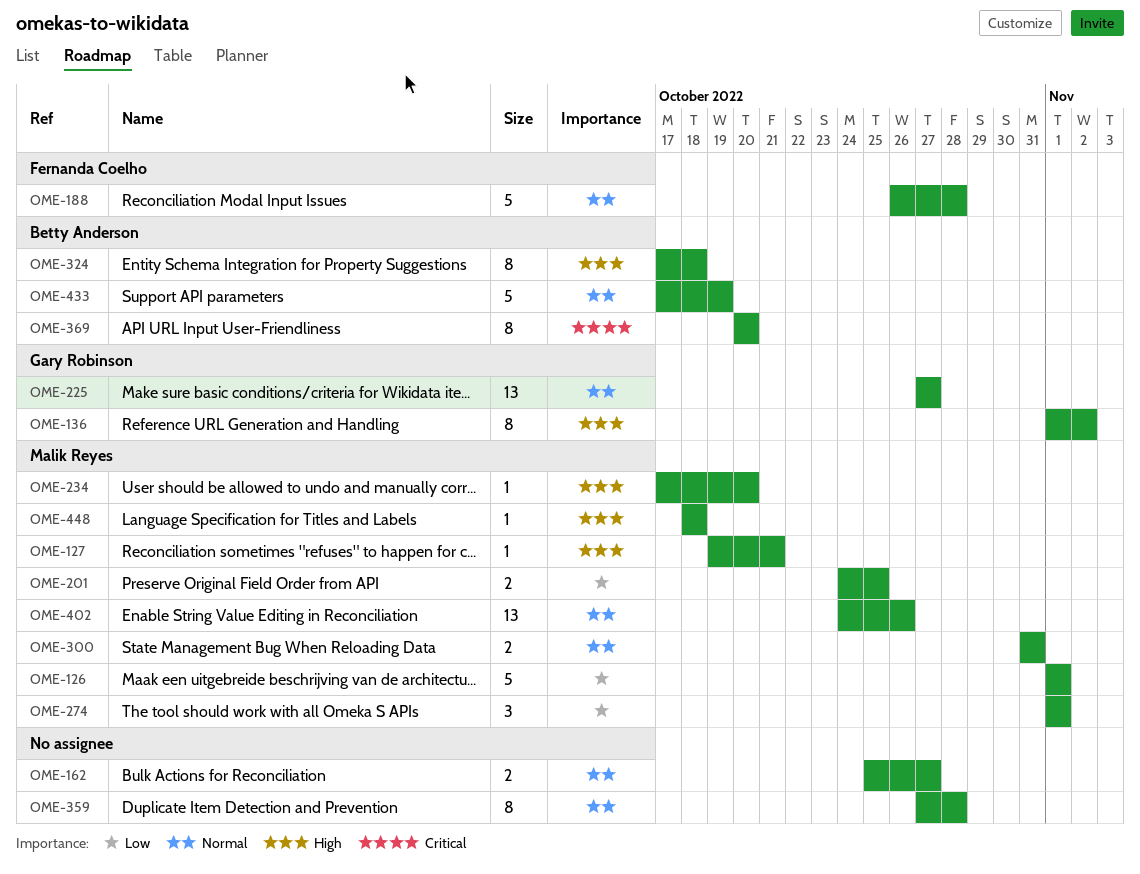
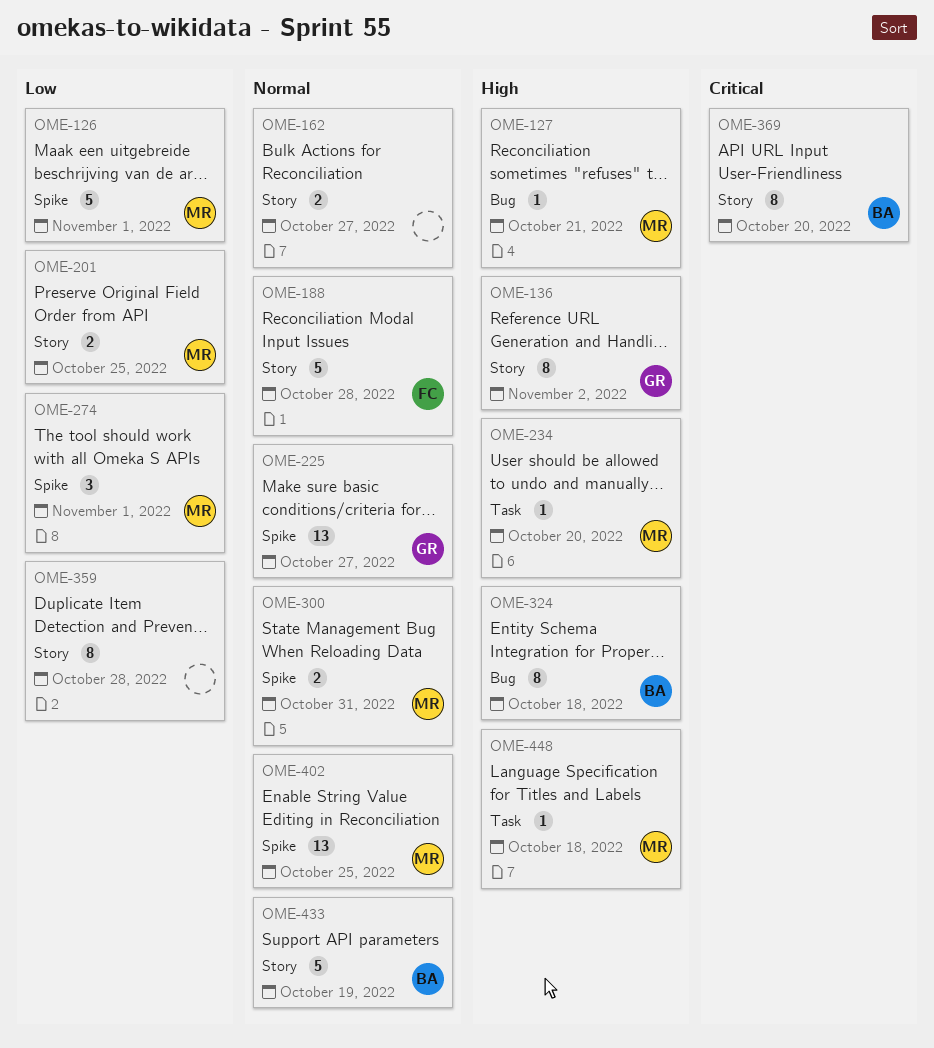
OME-359, priority: Normal -> Low
OME-402, due: Oct 26 -> Oct 25

